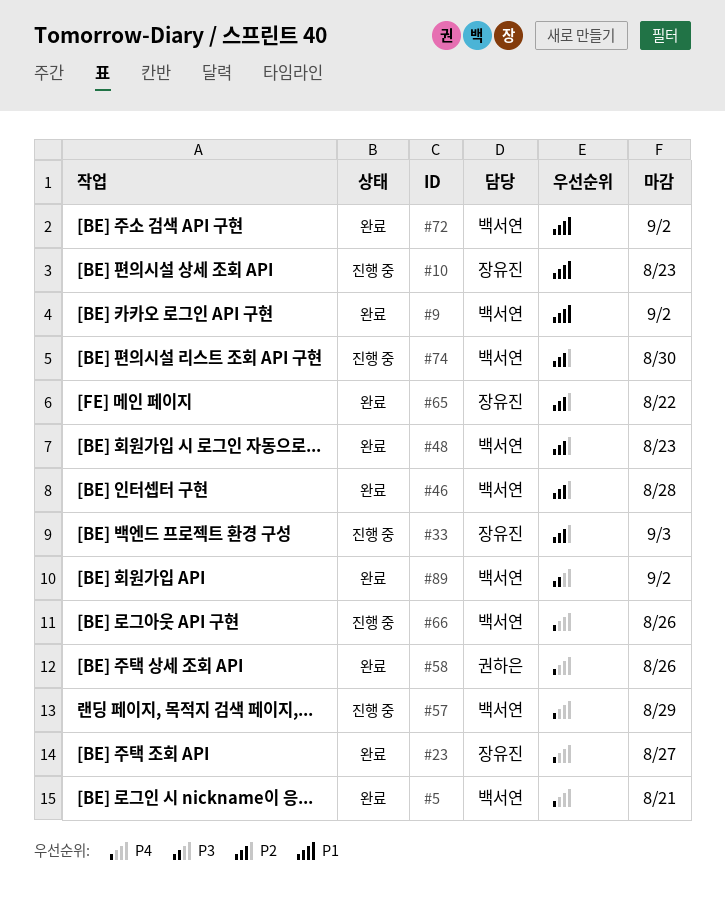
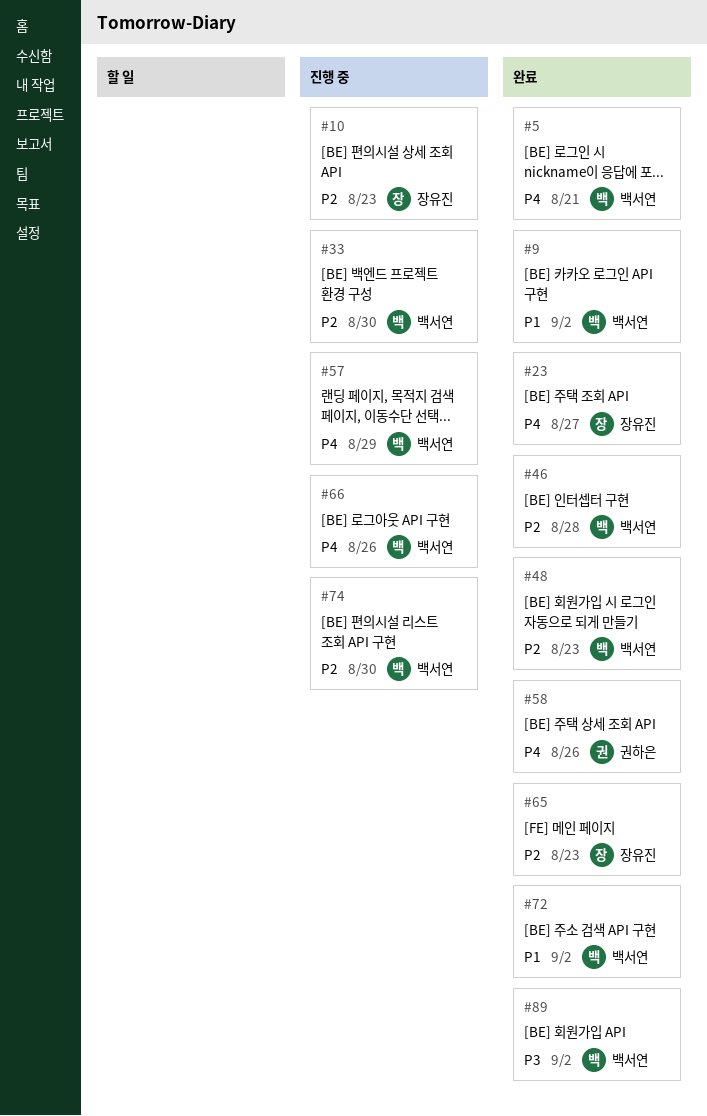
#10, priority: P1 -> P2
#33, owner: 장유진 -> 백서연
#33, due: Sep 3 -> Aug 30
#65, due: Aug 22 -> Aug 23

